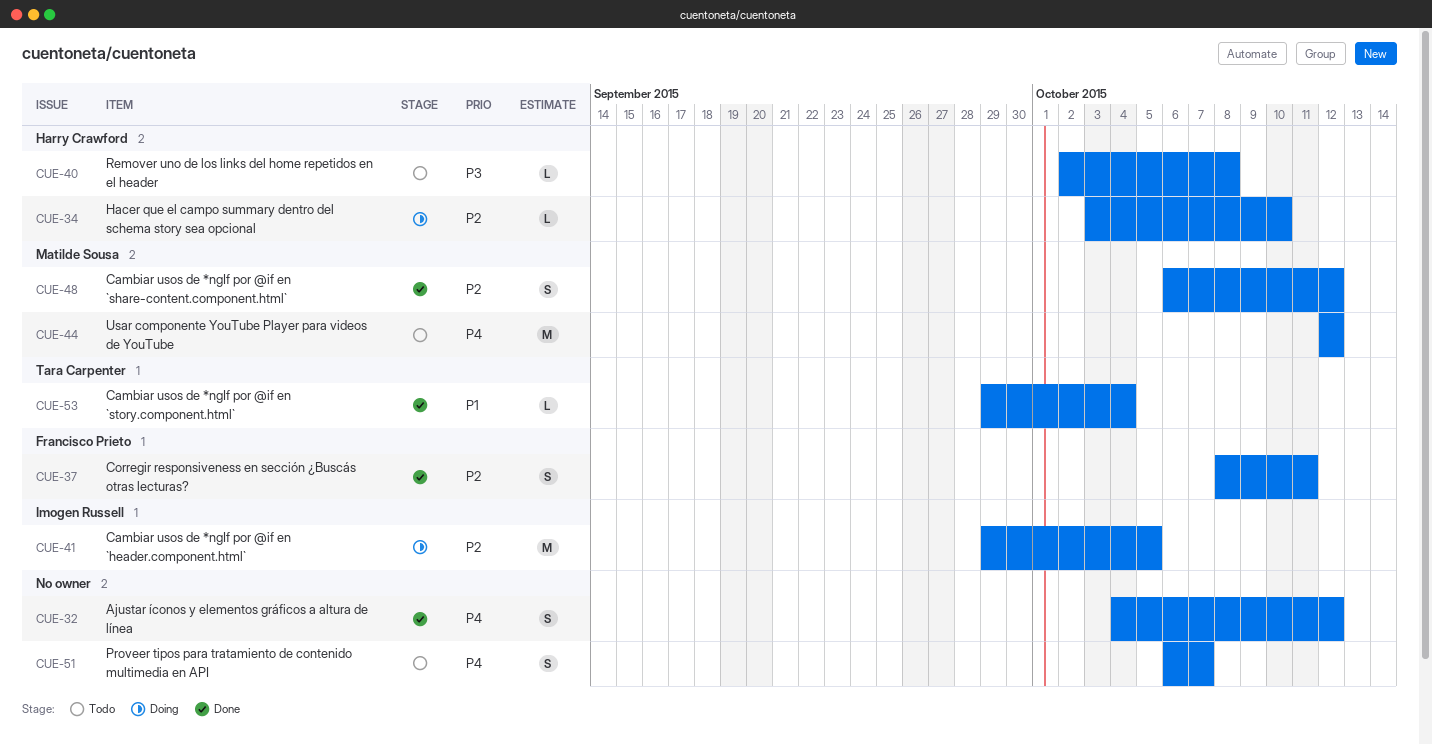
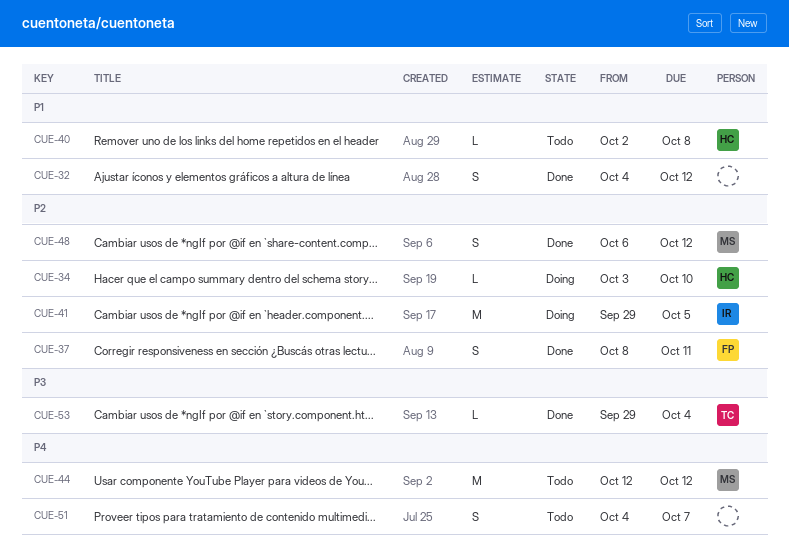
CUE-32, priority: P4 -> P1
CUE-40, priority: P3 -> P1
CUE-51, start: Oct 6 -> Oct 4
CUE-53, priority: P1 -> P3

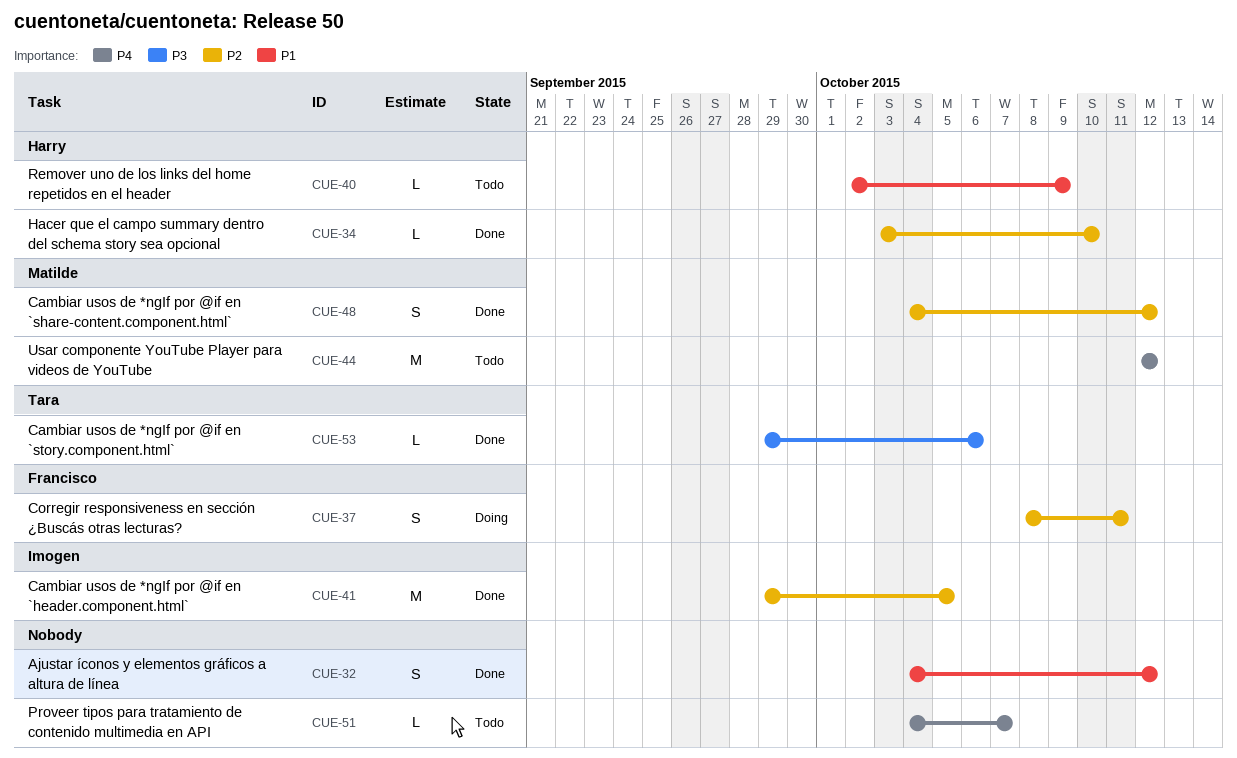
CUE-34, status: Doing -> Done
CUE-37, status: Done -> Doing
CUE-40, due: Oct 8 -> Oct 9
CUE-41, status: Doing -> Done
CUE-48, start: Oct 6 -> Oct 4
CUE-51, estimate: S -> L
CUE-53, due: Oct 4 -> Oct 6

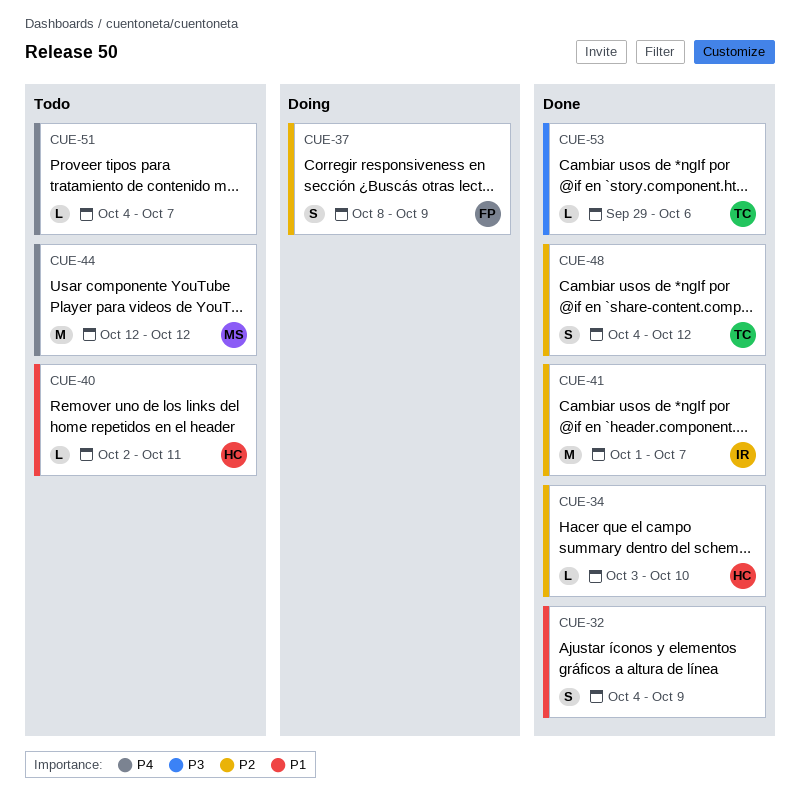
CUE-32, due: Oct 12 -> Oct 9
CUE-37, due: Oct 11 -> Oct 9
CUE-40, due: Oct 9 -> Oct 11
CUE-41, start: Sep 29 -> Oct 1
CUE-41, due: Oct 5 -> Oct 7
CUE-48, owner: Matilde -> Tara

